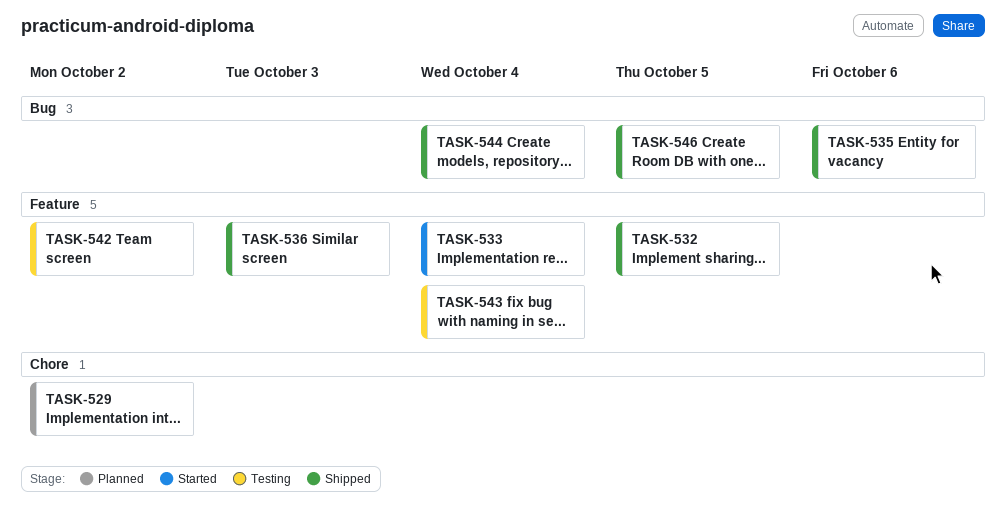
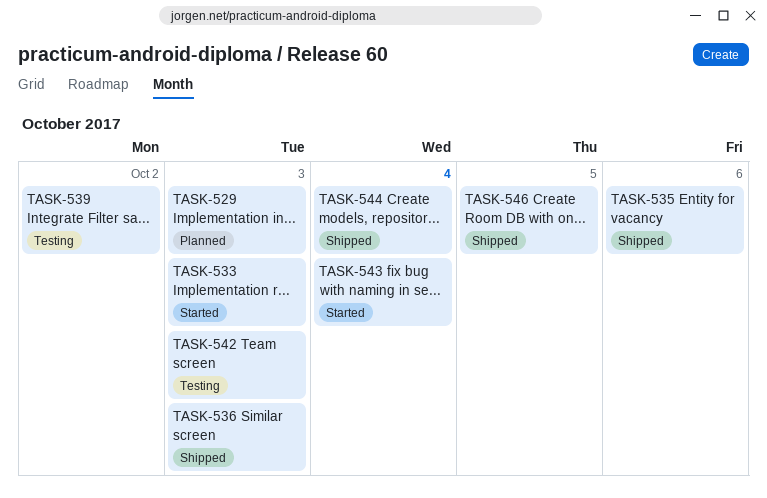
TASK-529, due: Oct 2 -> Oct 3
TASK-532: present -> none
TASK-533, due: Oct 4 -> Oct 3
TASK-539: none -> present
TASK-542, due: Oct 2 -> Oct 3
TASK-543, status: Testing -> Started

